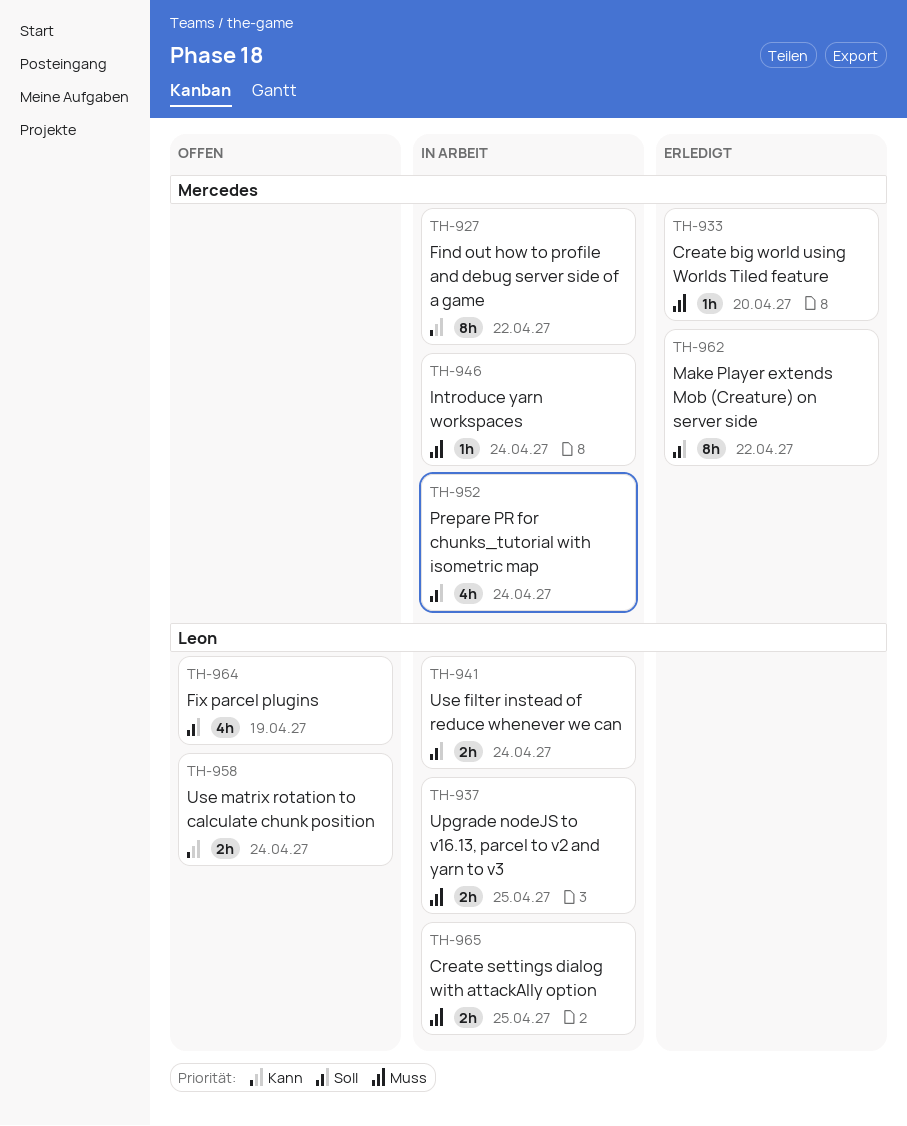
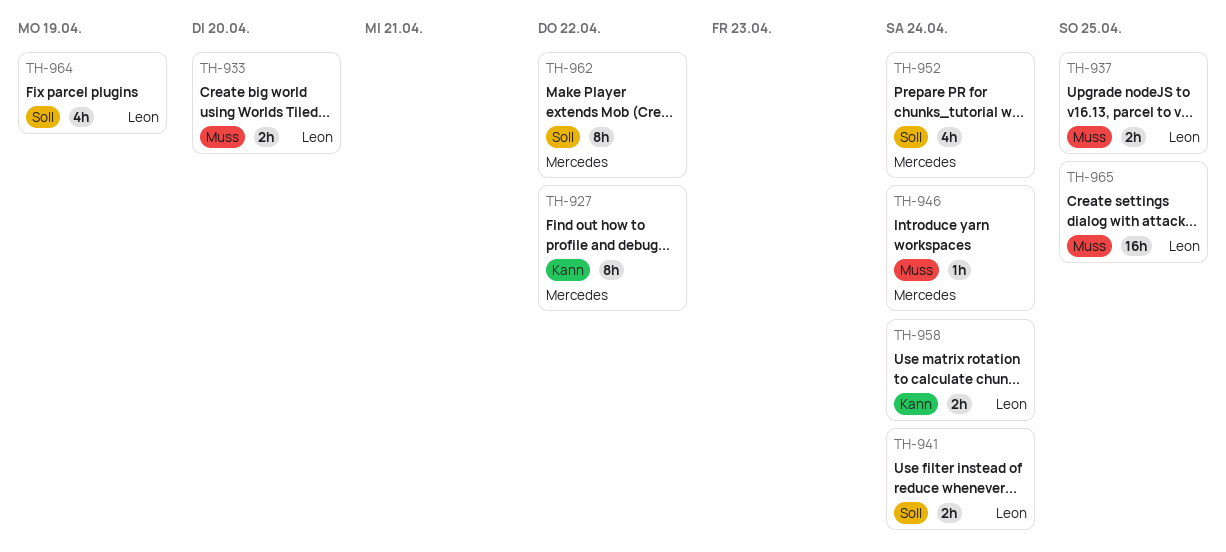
TH-933, owner: Mercedes -> Leon
TH-933, estimate: 1h -> 2h
TH-965, estimate: 2h -> 16h

